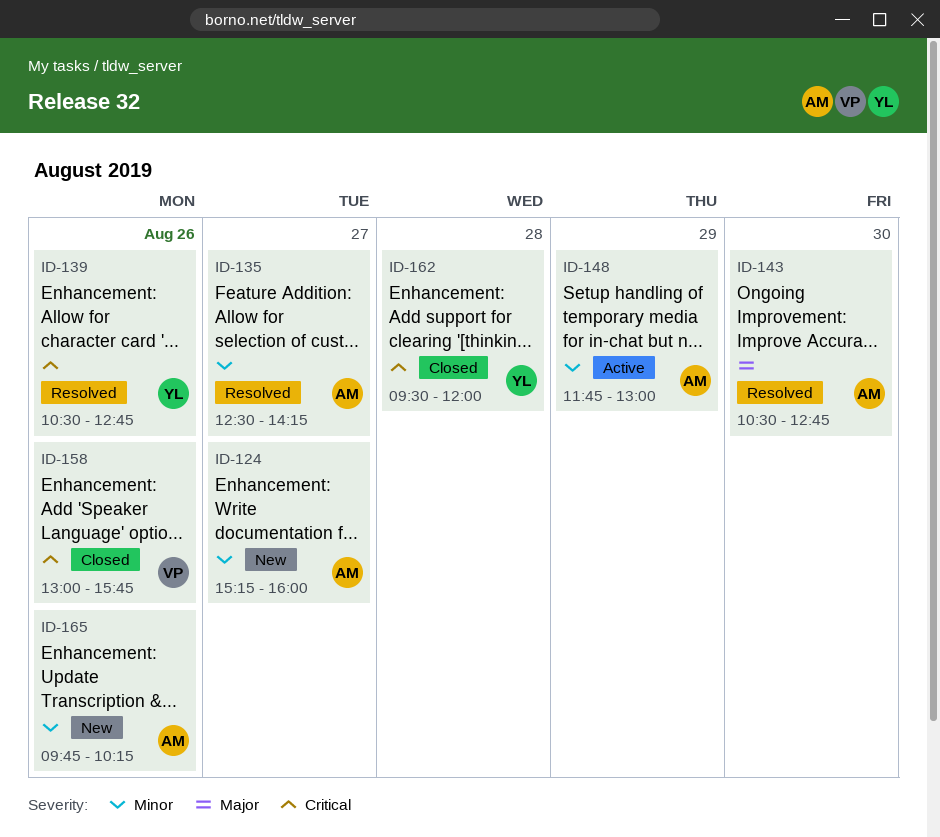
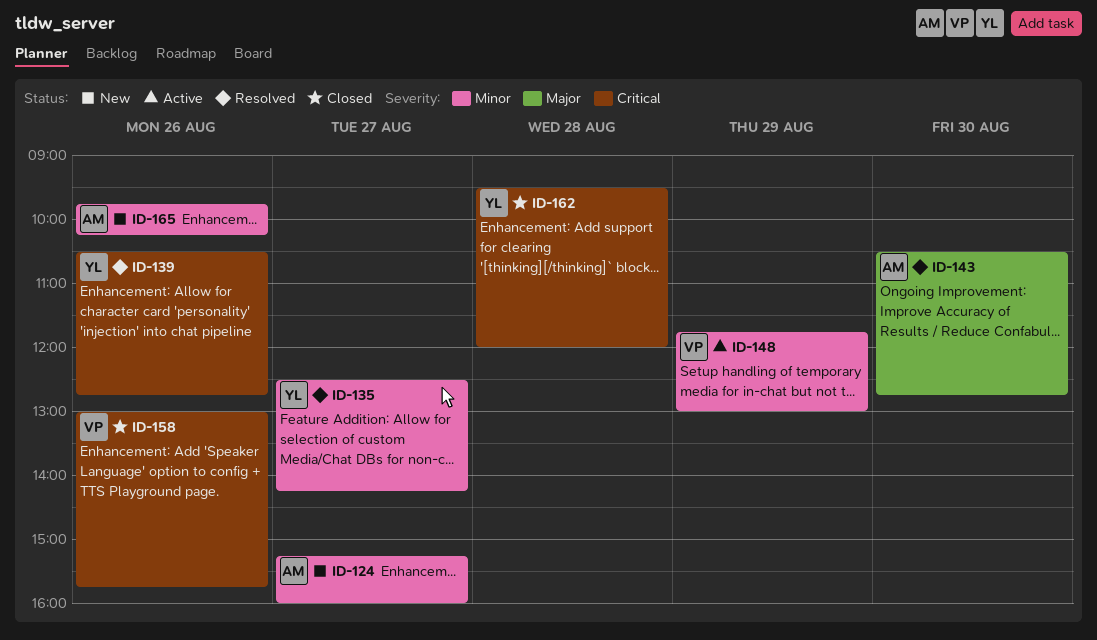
ID-135, owner: AM -> YL
ID-148, owner: AM -> VP

